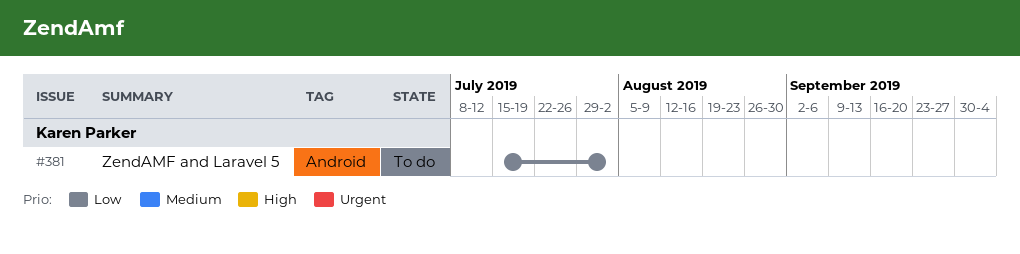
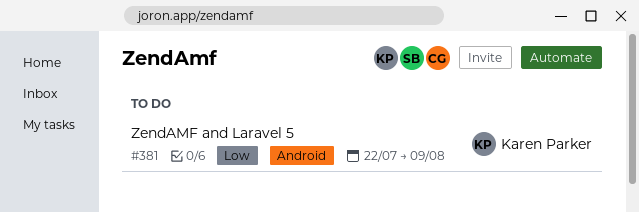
#381, start: Jul 15 -> Jul 22
#381, due: Aug 2 -> Aug 9

